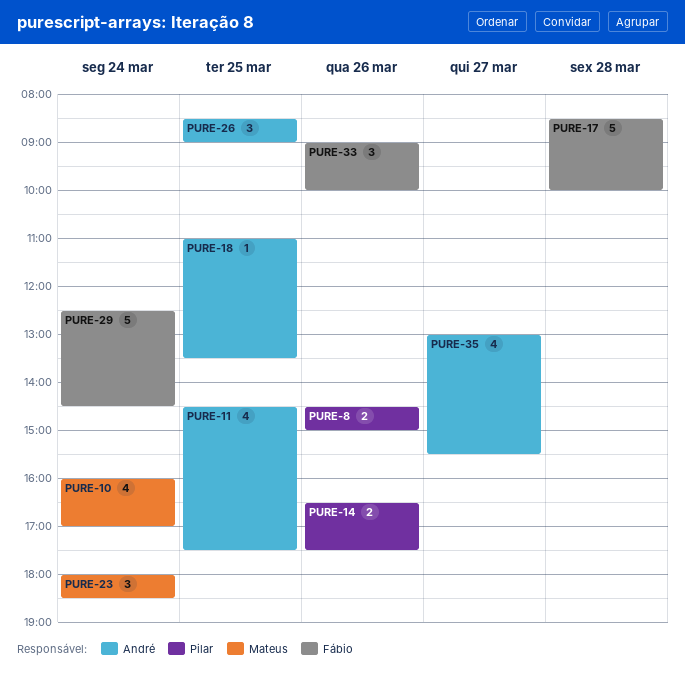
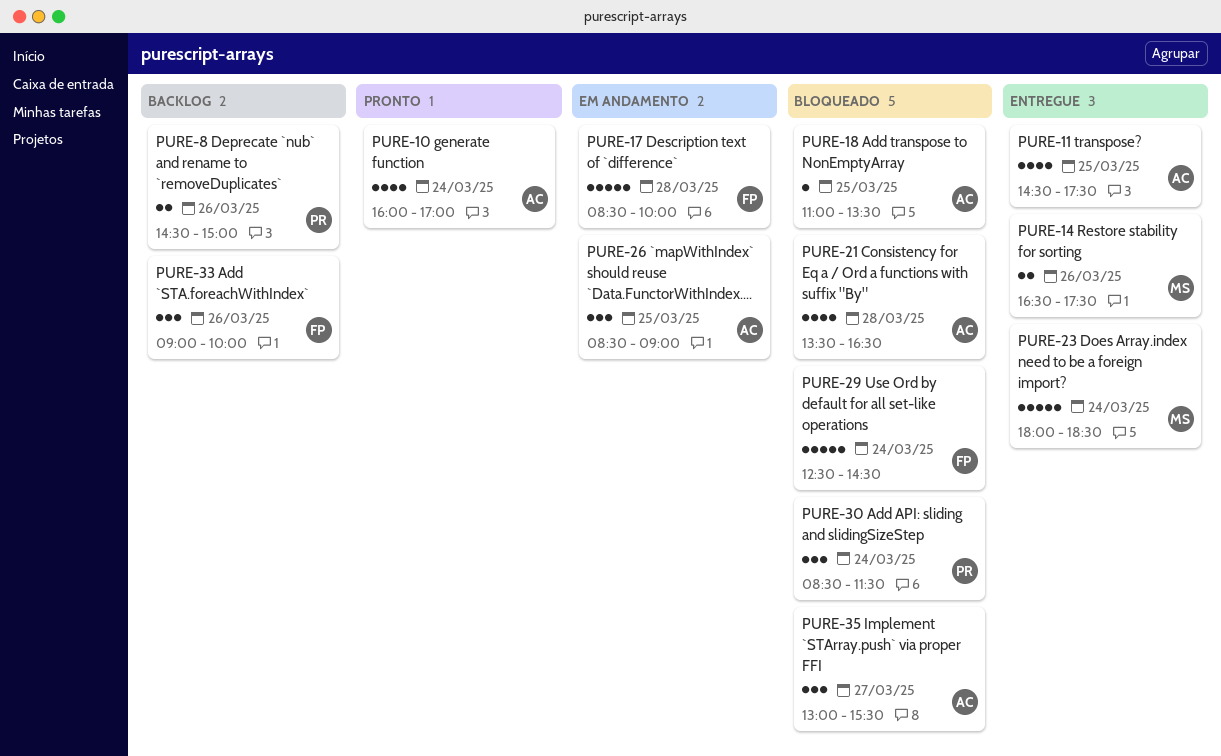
PURE-10, owner: Mateus -> André
PURE-14, owner: Pilar -> Mateus
PURE-21: none -> present
PURE-23, estimate: 3 -> 5
PURE-30: none -> present
PURE-35, estimate: 4 -> 3

